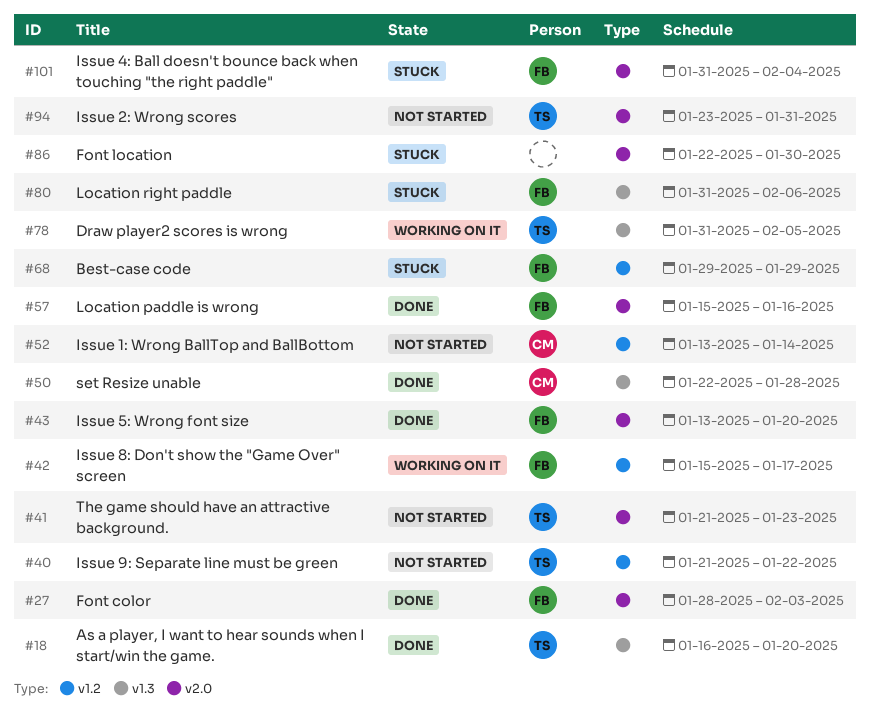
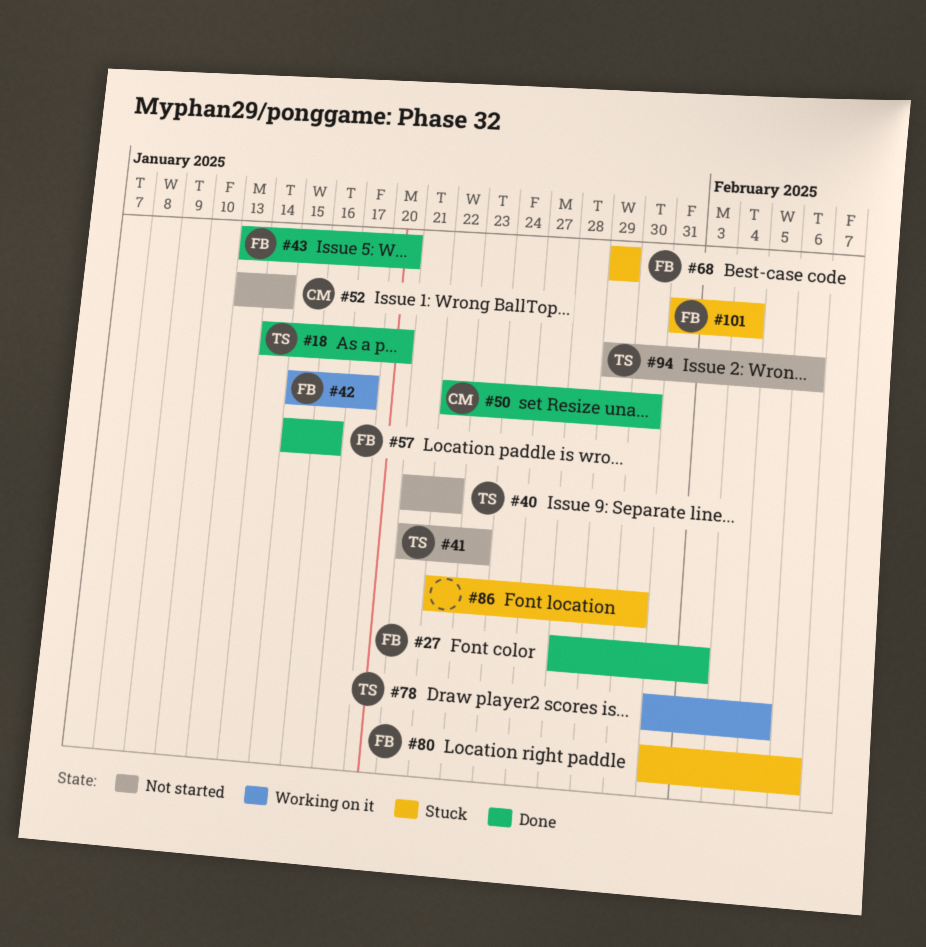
#18, start: Jan 16 -> Jan 14
#50, due: Jan 28 -> Jan 30
#94, start: Jan 23 -> Jan 29
#94, due: Jan 31 -> Feb 6

